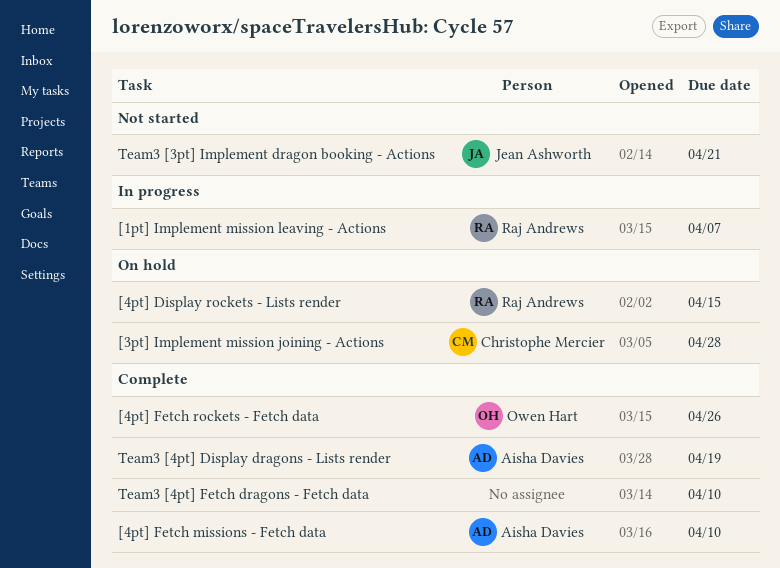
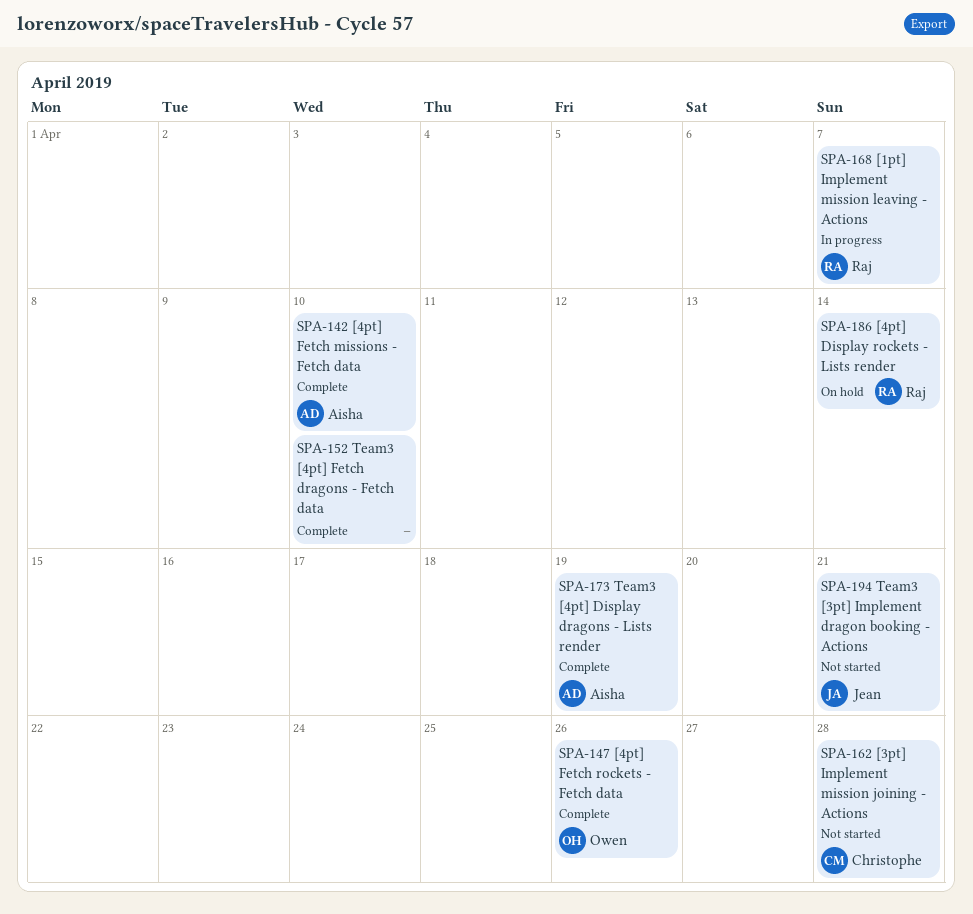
[3pt] Implement mission joining - Actions, status: On hold -> Not started
[4pt] Display rockets - Lists render, due: Apr 15 -> Apr 14

